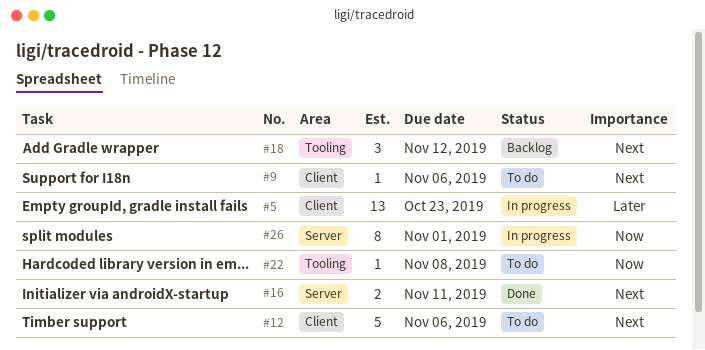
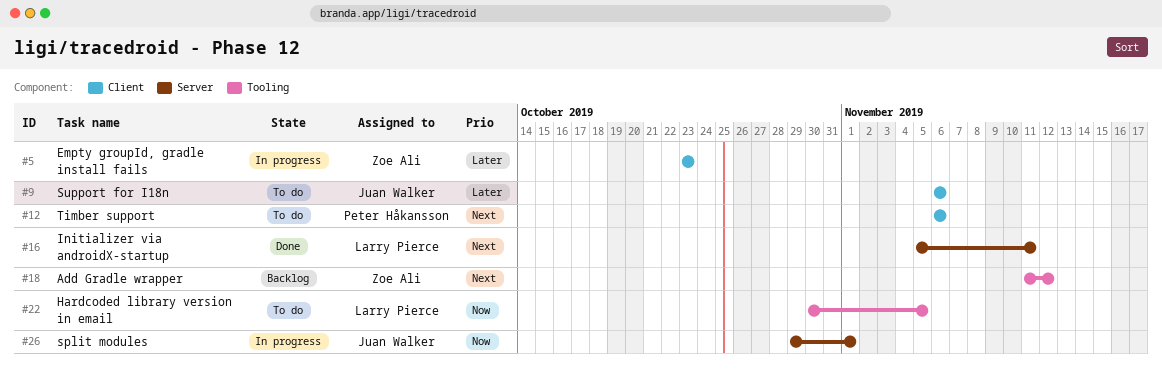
#9, priority: Next -> Later
#22, due: Nov 8 -> Nov 5

